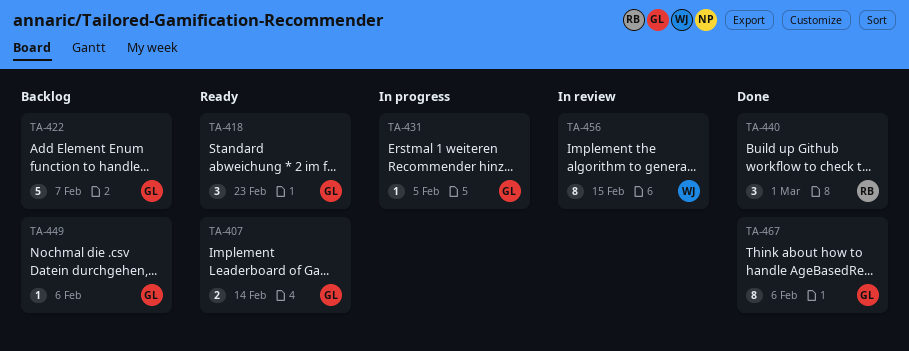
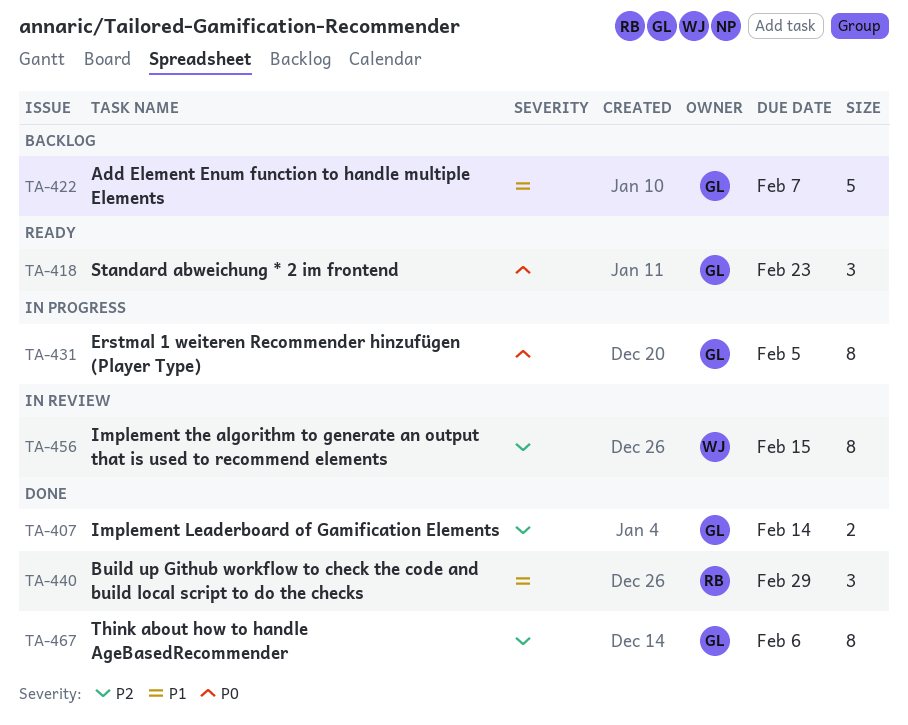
TA-407, status: Ready -> Done
TA-431, estimate: 1 -> 8
TA-440, due: Mar 1 -> Feb 29
TA-449: present -> none

